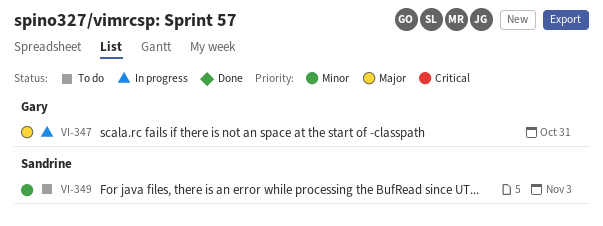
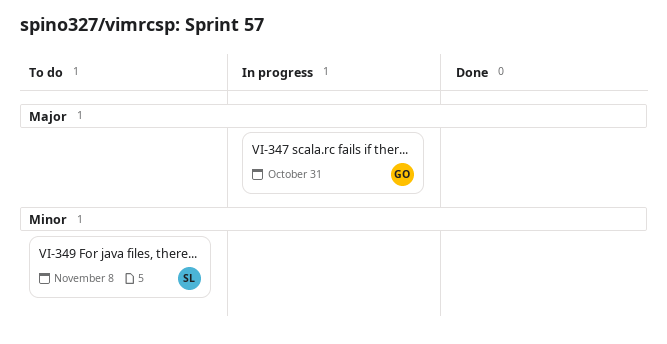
VI-349, due: Nov 3 -> Nov 8

